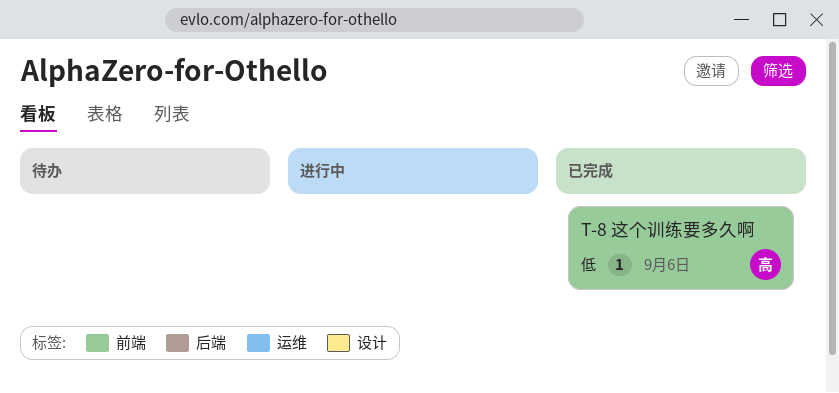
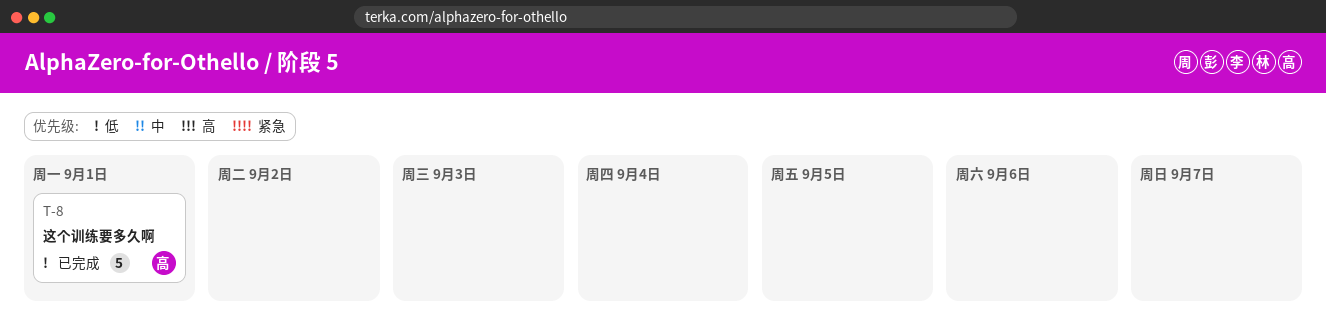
T-8, estimate: 1 -> 5
T-8, due: Sep 6 -> Sep 1

